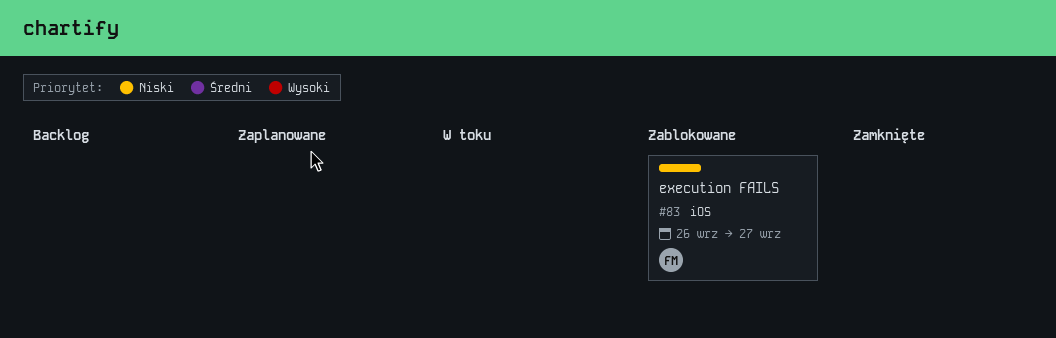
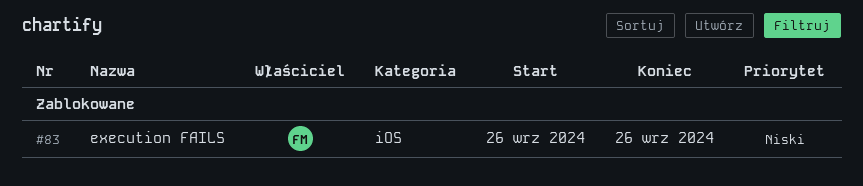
#83, due: Sep 27 -> Sep 26

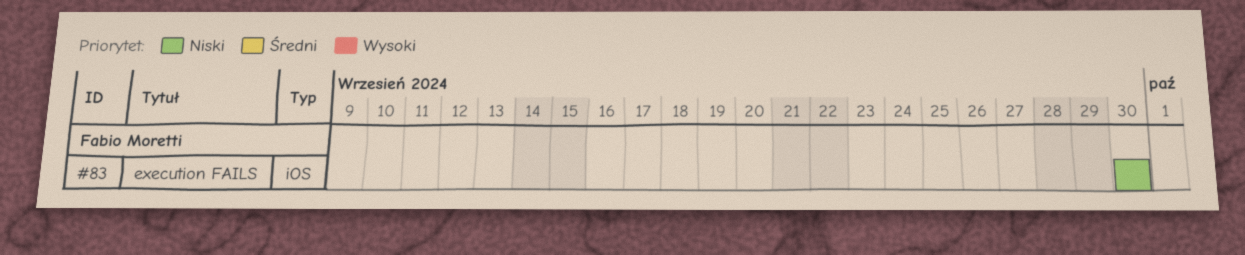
#83, start: Sep 26 -> Sep 30
#83, due: Sep 26 -> Sep 30

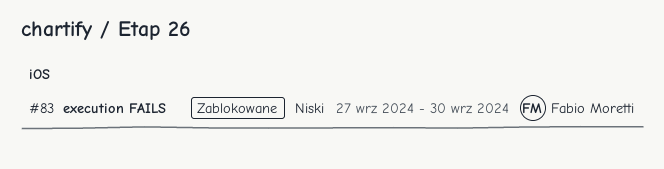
#83, start: Sep 30 -> Sep 27

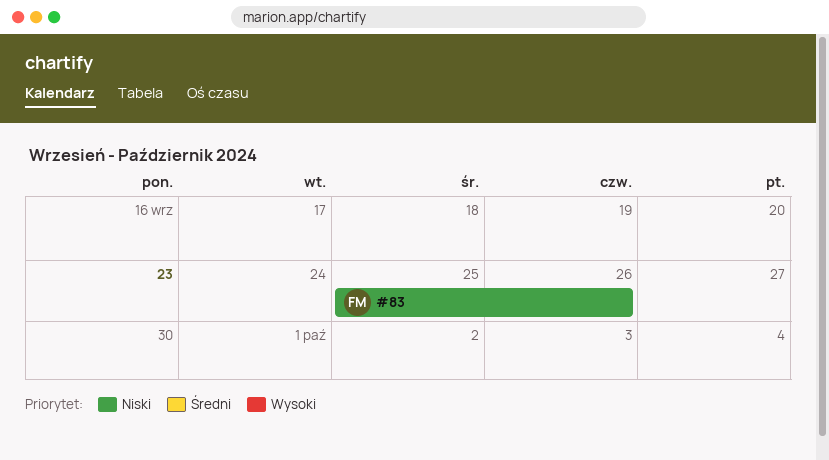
#83, start: Sep 27 -> Sep 25
#83, due: Sep 30 -> Sep 26

